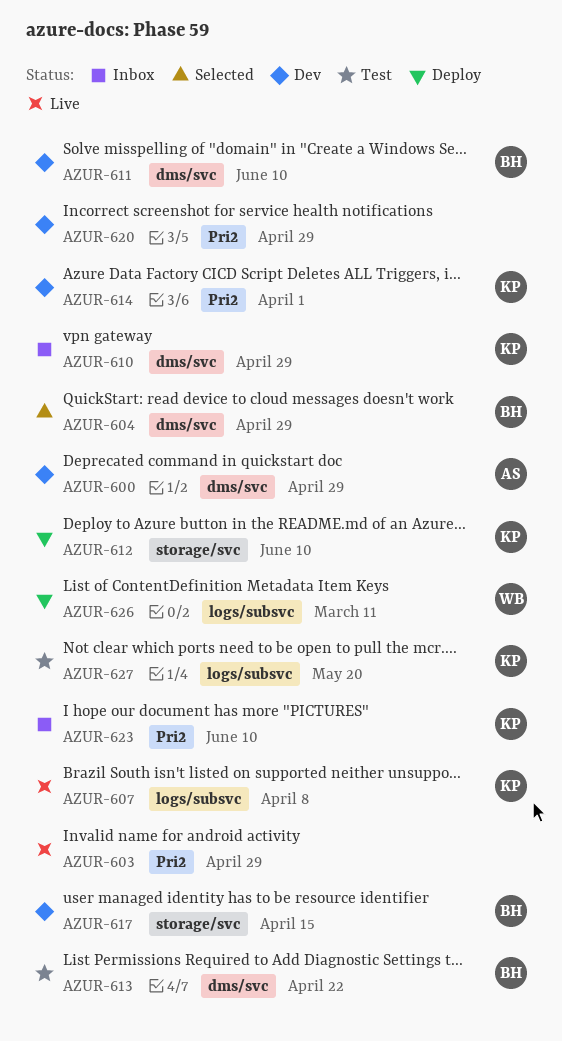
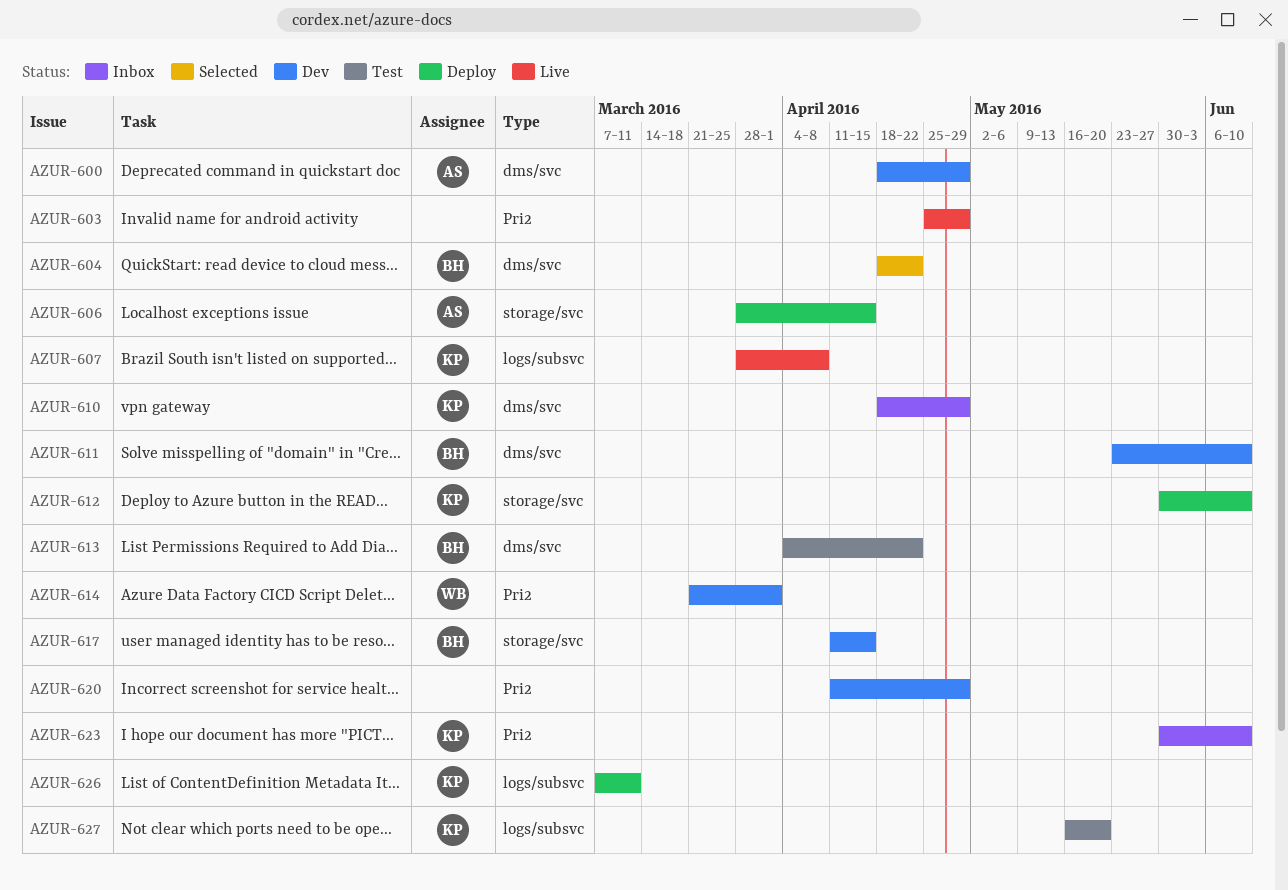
AZUR-604, due: Apr 29 -> Apr 22
AZUR-606: none -> present
AZUR-614, owner: KP -> WB
AZUR-626, owner: WB -> KP

